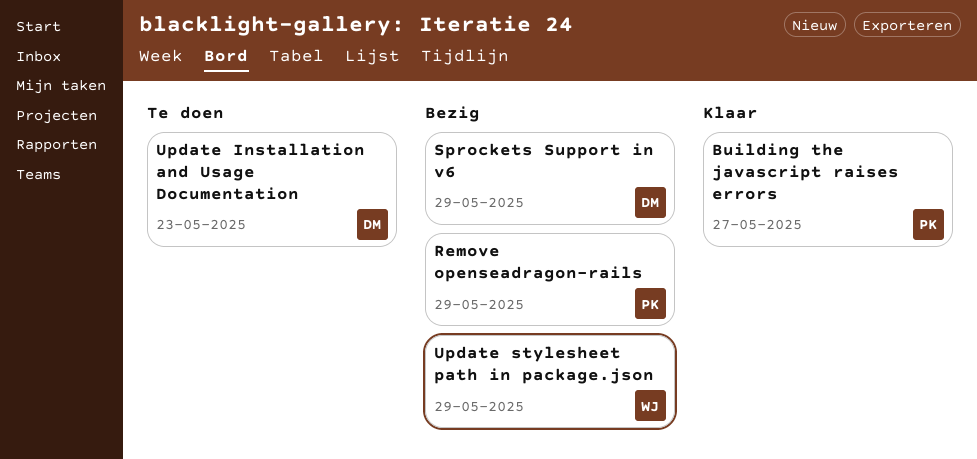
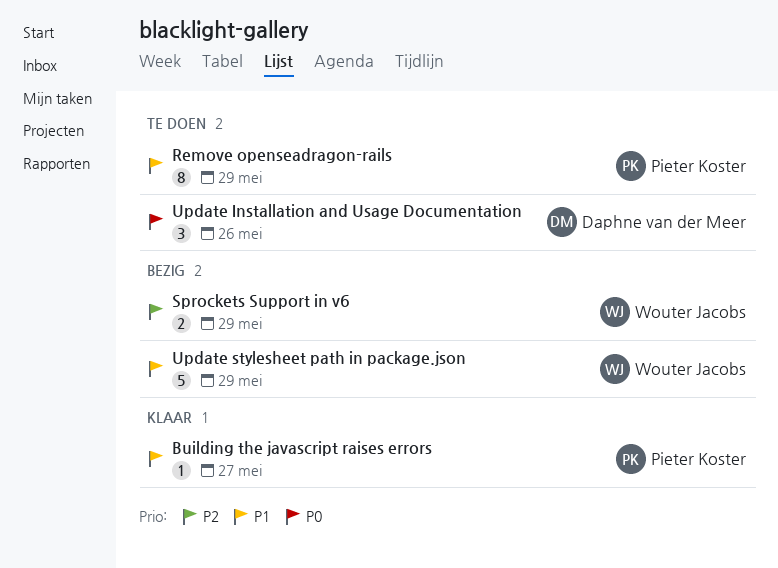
Remove openseadragon-rails, status: Bezig -> Te doen
Sprockets Support in v6, owner: Daphne van der Meer -> Wouter Jacobs
Update Installation and Usage Documentation, due: May 23 -> May 26

